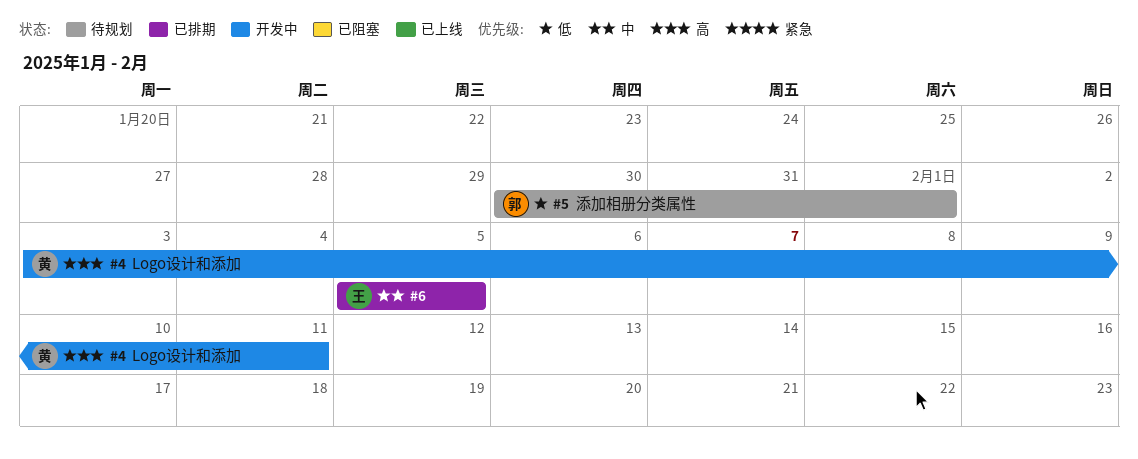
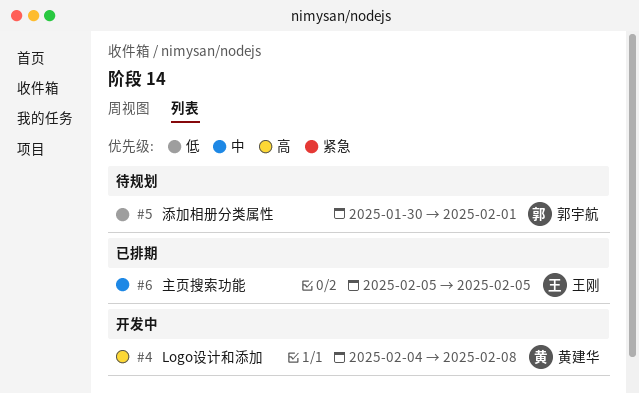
#4, start: Feb 3 -> Feb 4
#4, due: Feb 11 -> Feb 8

